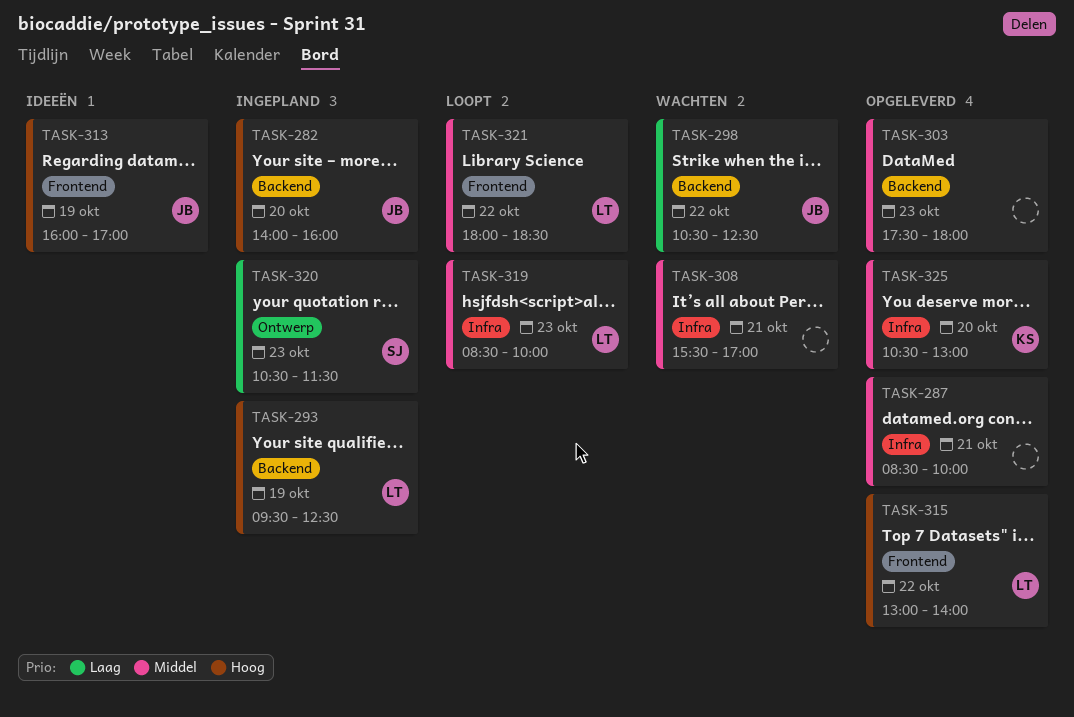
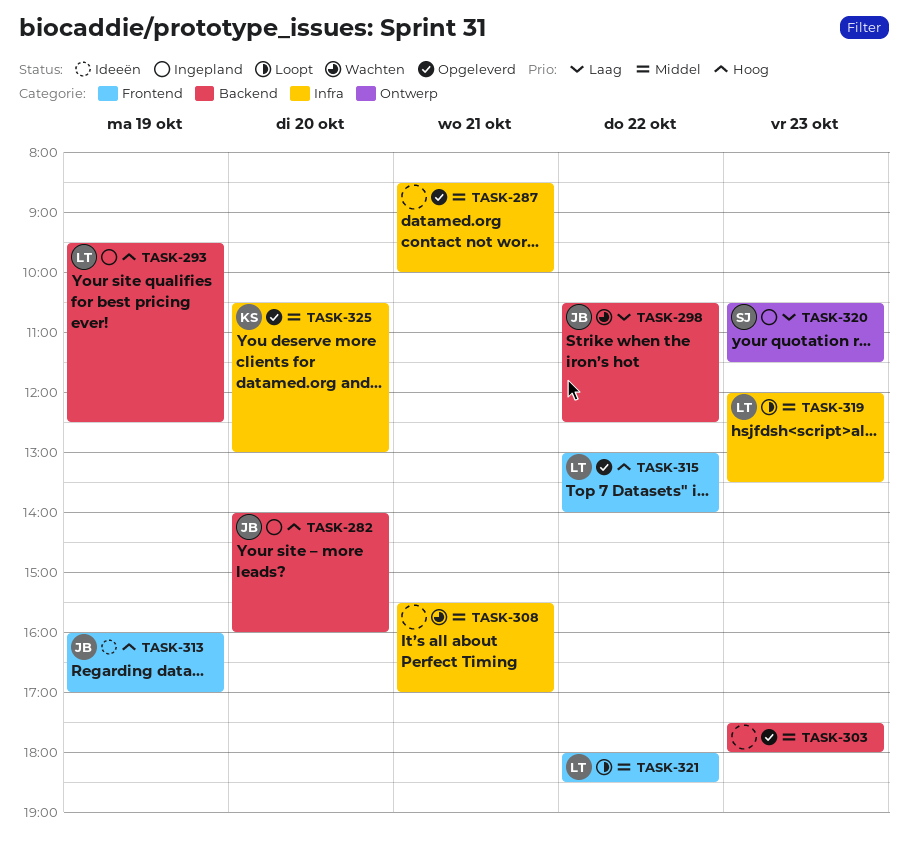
TASK-319, begins: 08:30 -> 12:00
TASK-319, ends: 10:00 -> 13:30

